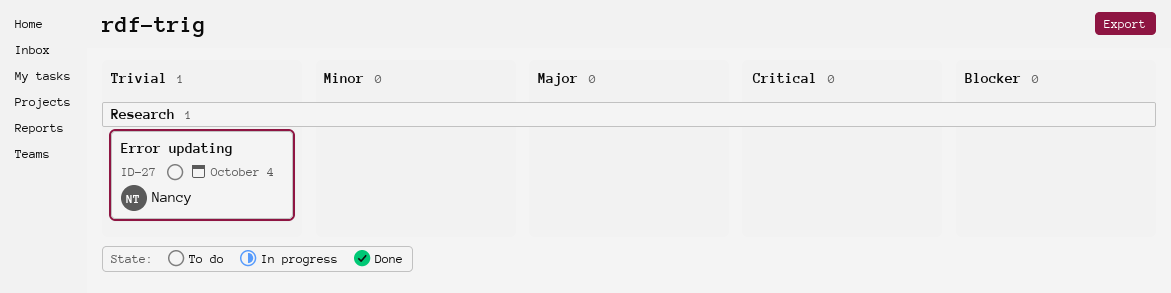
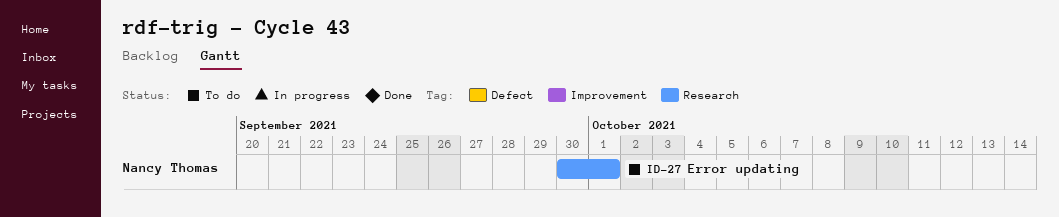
ID-27, due: Oct 4 -> Oct 1

